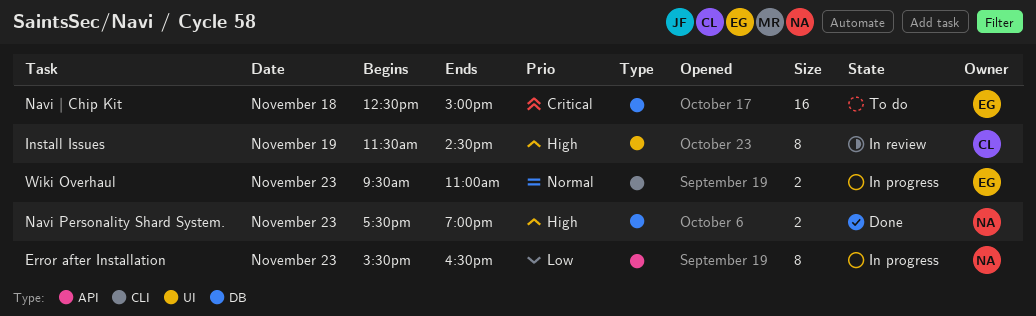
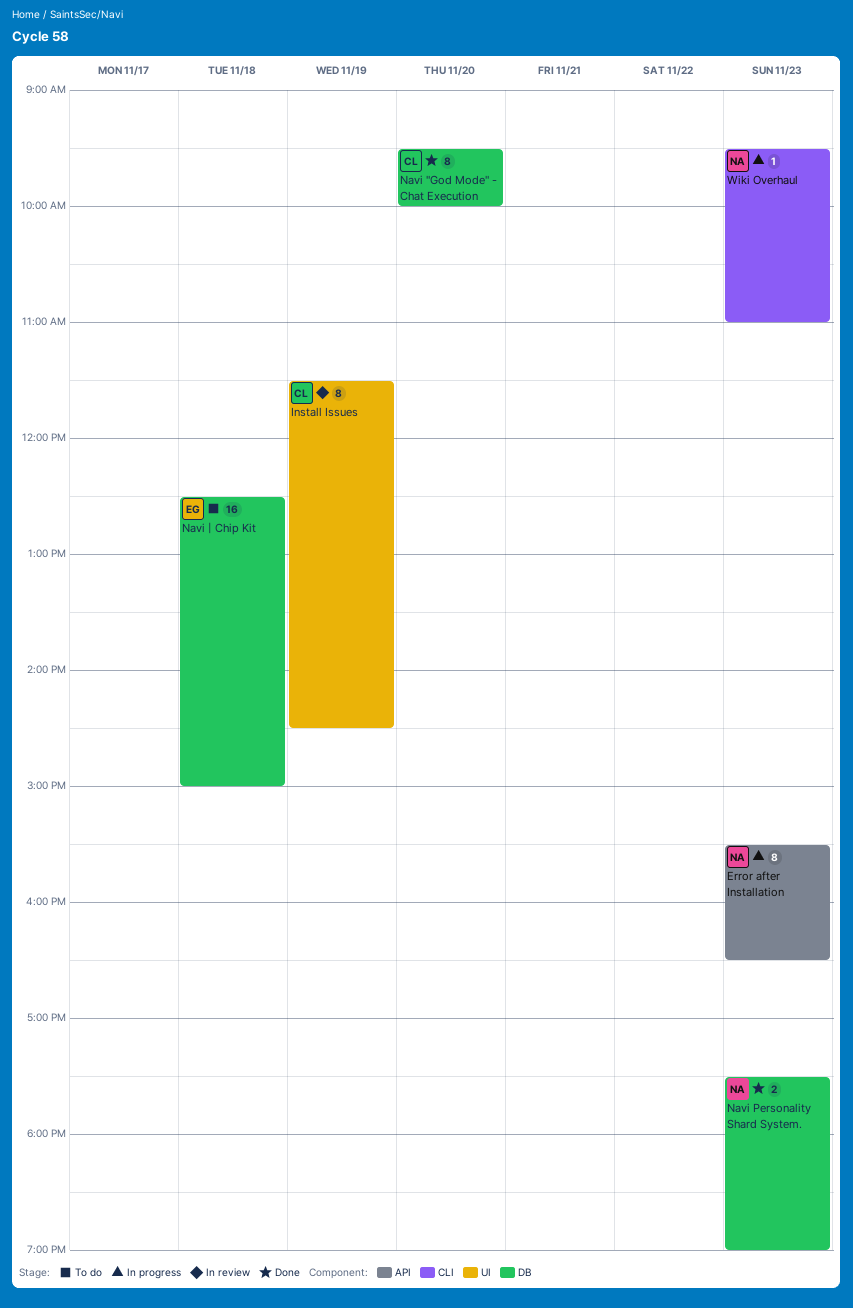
Navi "God Mode" - Chat Execution: none -> present
Wiki Overhaul, owner: EG -> NA
Wiki Overhaul, estimate: 2 -> 1

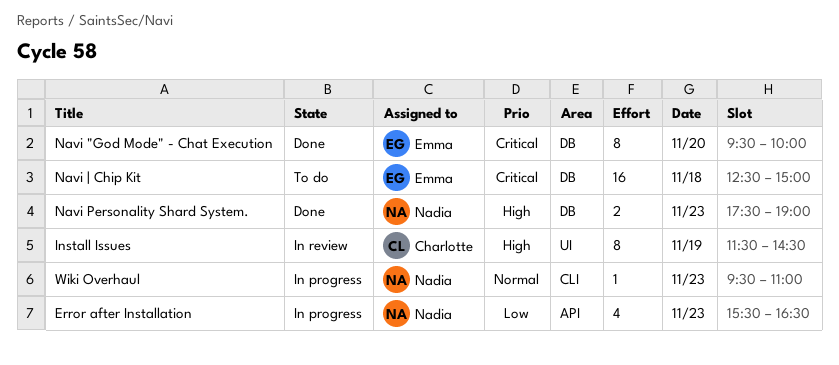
Error after Installation, estimate: 8 -> 4
Navi "God Mode" - Chat Execution, owner: Charlotte -> Emma

